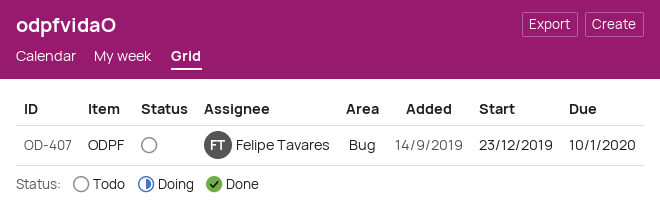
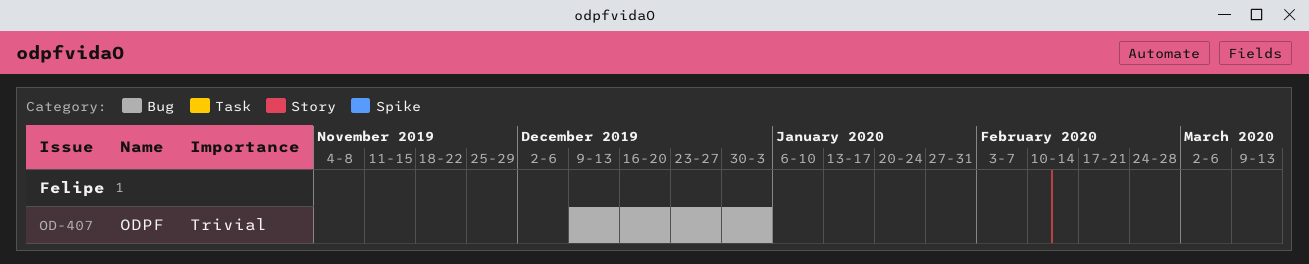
OD-407, start: Dec 23 -> Dec 9
OD-407, due: Jan 10 -> Jan 3

